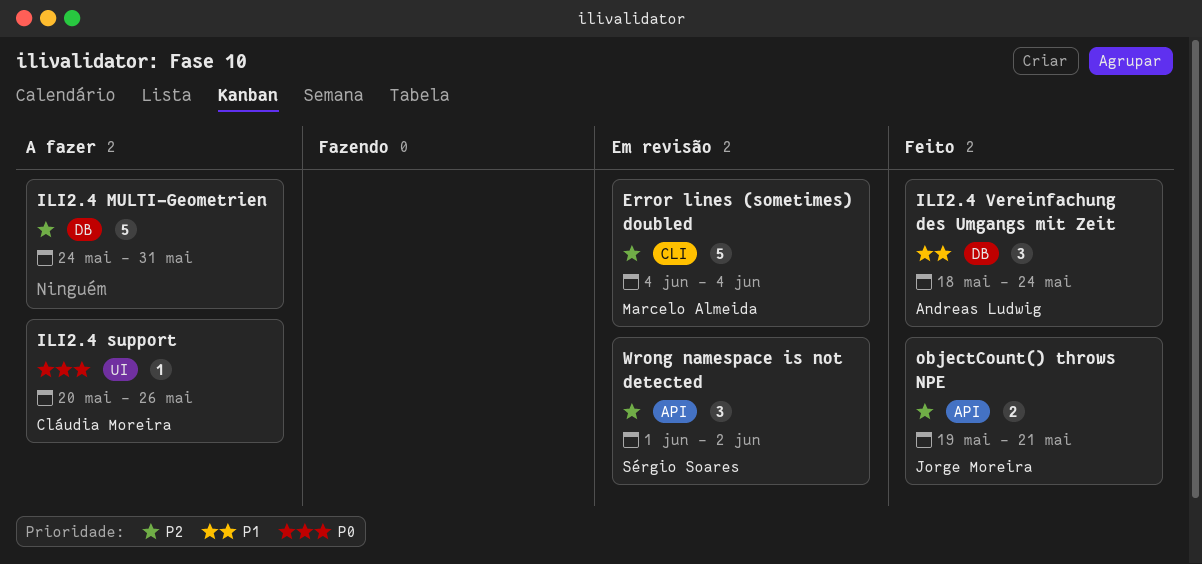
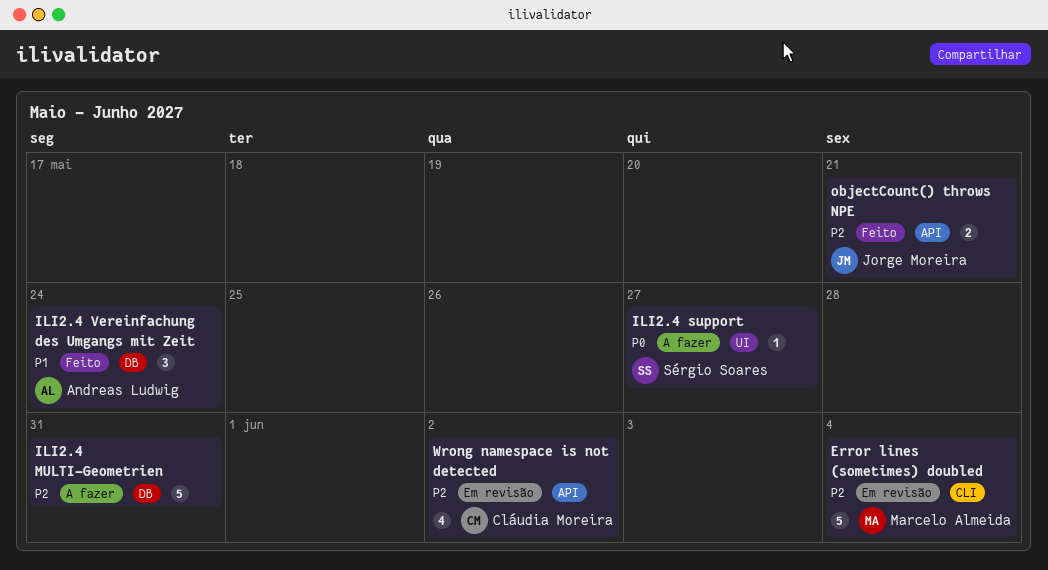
ILI2.4 support, owner: Cláudia Moreira -> Sérgio Soares
ILI2.4 support, due: May 26 -> May 27
Wrong namespace is not detected, owner: Sérgio Soares -> Cláudia Moreira
Wrong namespace is not detected, estimate: 3 -> 4

